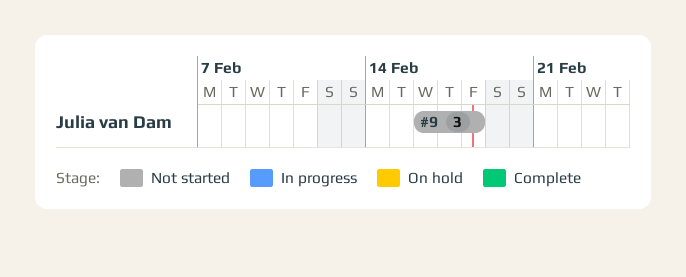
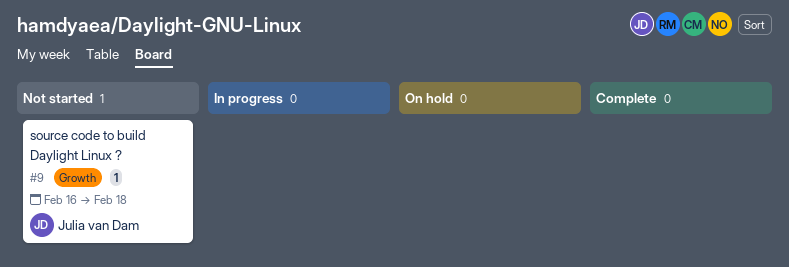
#9, estimate: 3 -> 1

